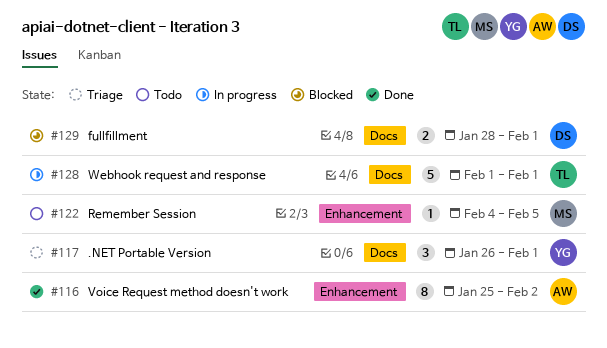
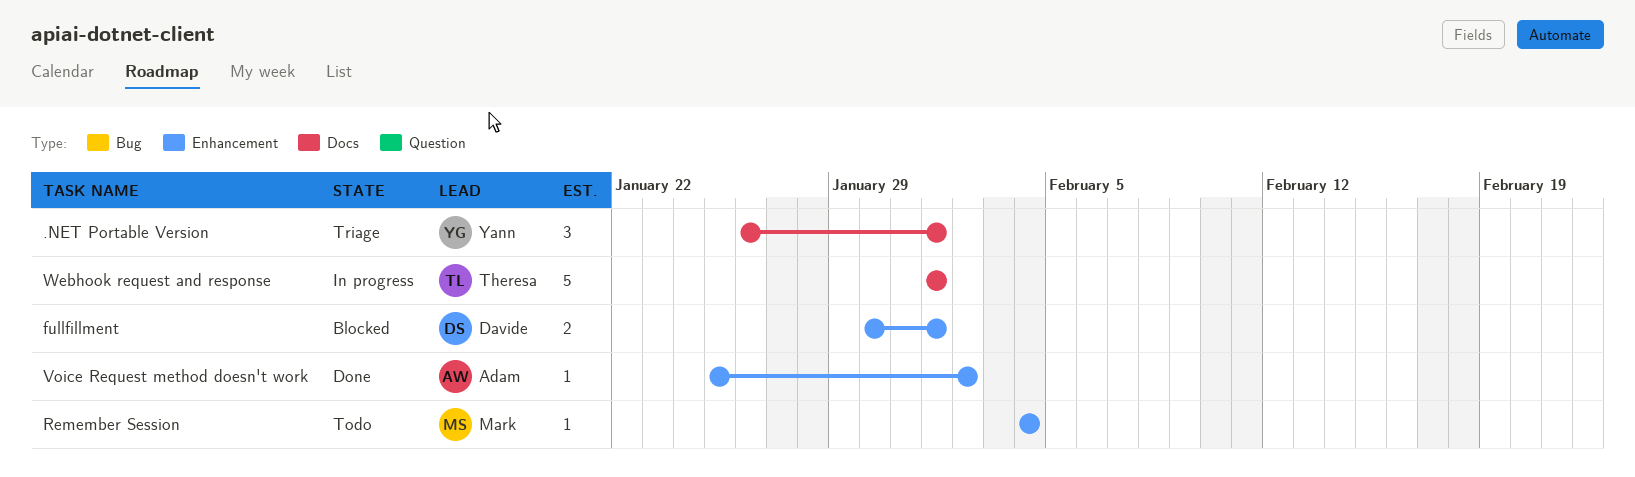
fullfillment, label: Docs -> Enhancement
fullfillment, start: Jan 28 -> Jan 30
Remember Session, due: Feb 5 -> Feb 4
Voice Request method doesn't work, estimate: 8 -> 1

